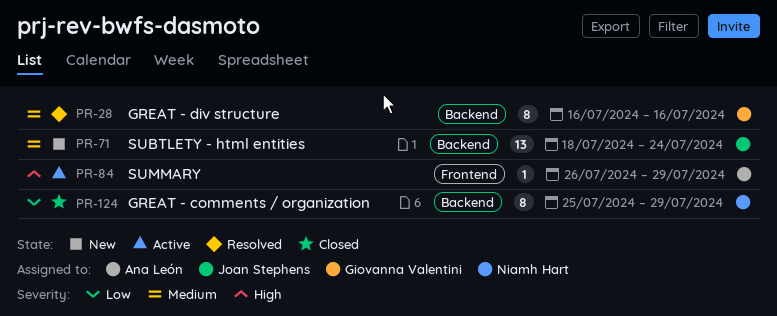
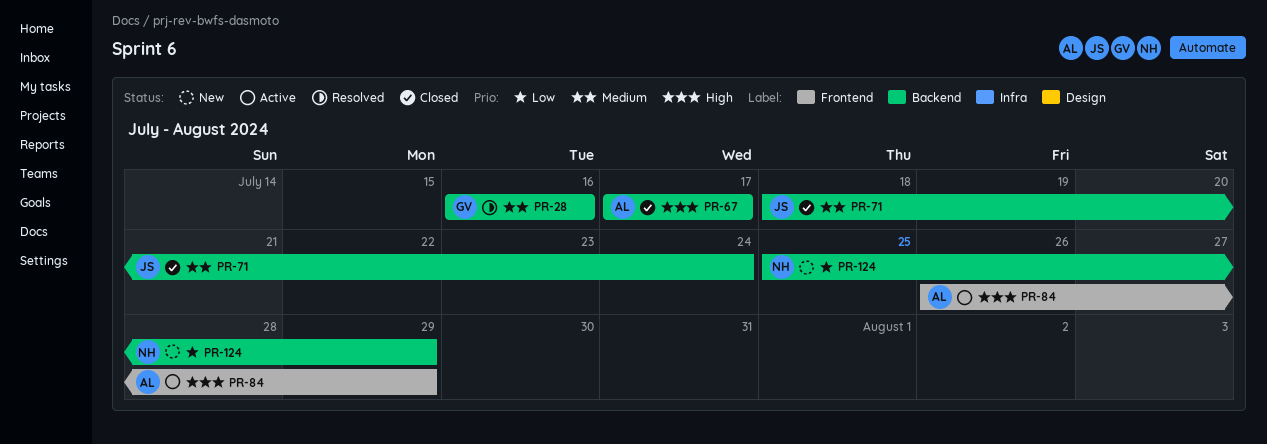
PR-67: none -> present
PR-71, status: New -> Closed
PR-124, status: Closed -> New

